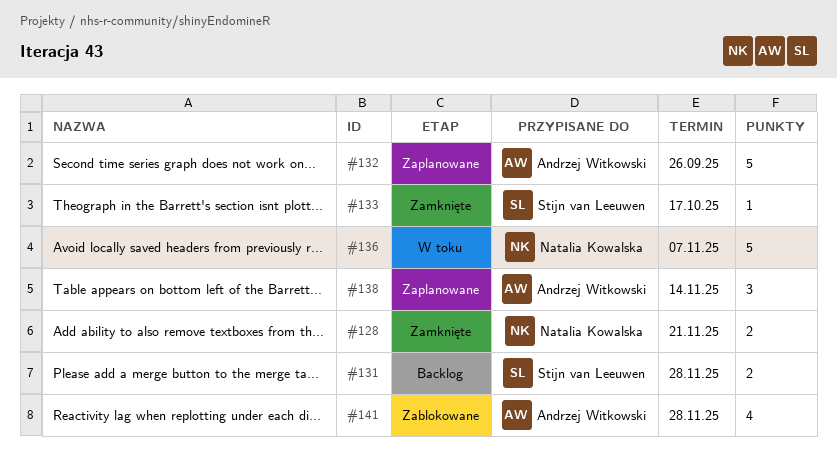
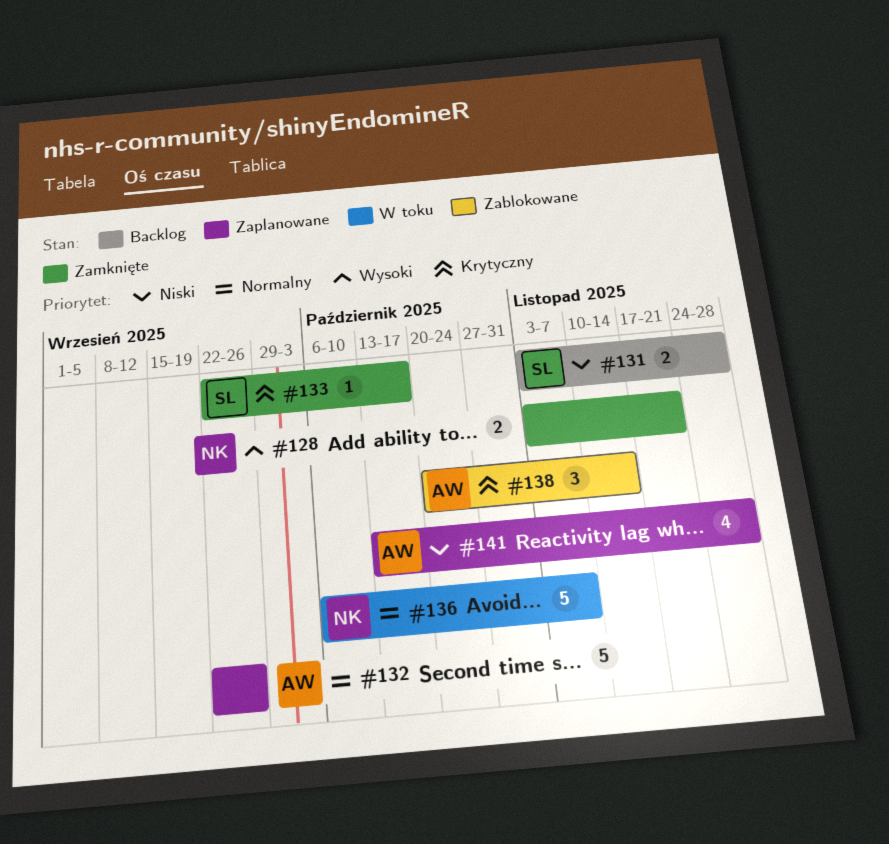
#138, status: Zaplanowane -> Zablokowane
#141, status: Zablokowane -> Zaplanowane

